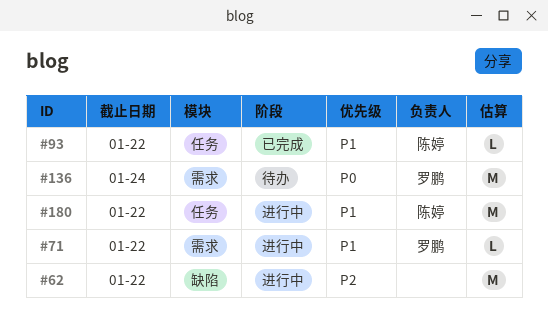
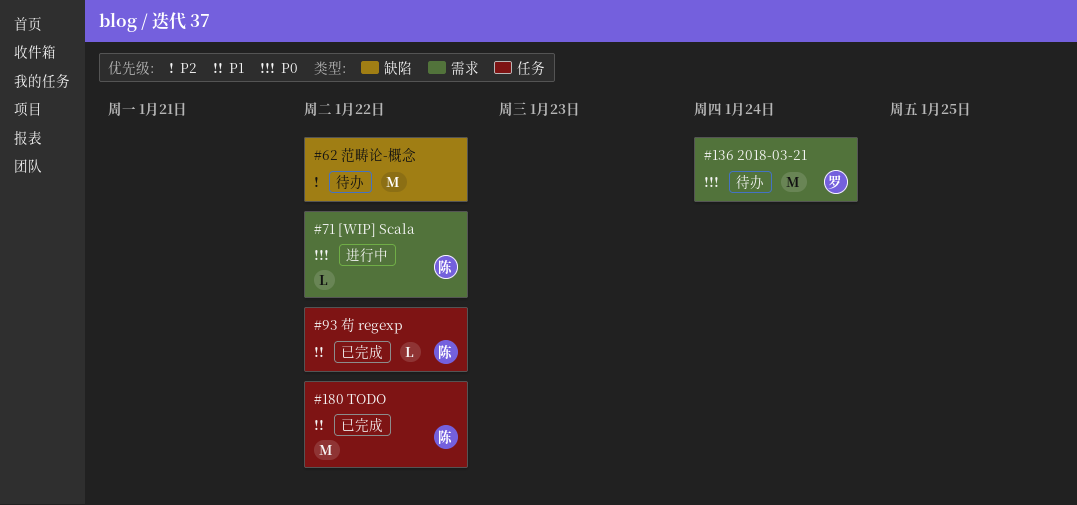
#62, status: 进行中 -> 待办
#71, owner: 罗鹏 -> 陈婷
#71, priority: P1 -> P0
#180, status: 进行中 -> 已完成

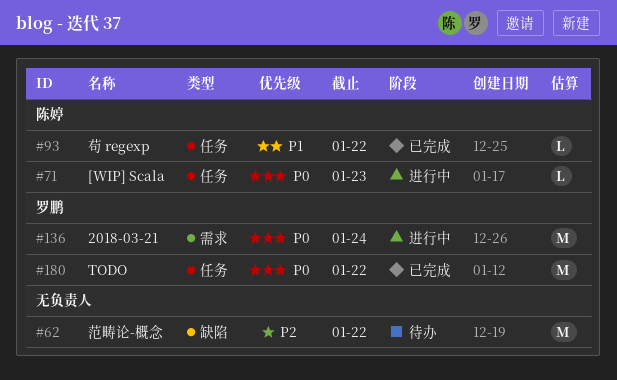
#71, label: 需求 -> 任务
#71, due: Jan 22 -> Jan 23
#136, status: 待办 -> 进行中
#180, owner: 陈婷 -> 罗鹏
#180, priority: P1 -> P0

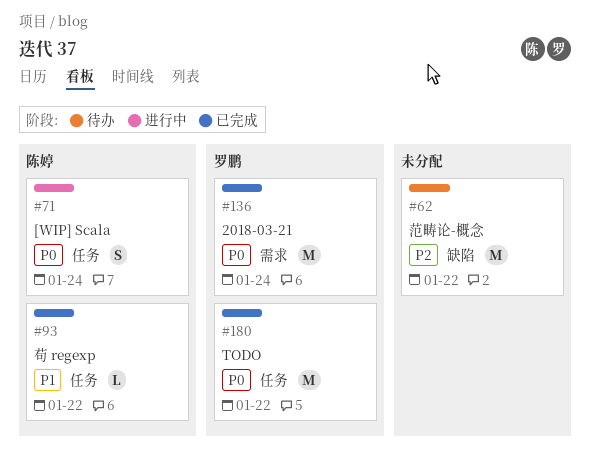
#71, estimate: L -> S
#71, due: Jan 23 -> Jan 24
#136, status: 进行中 -> 已完成

